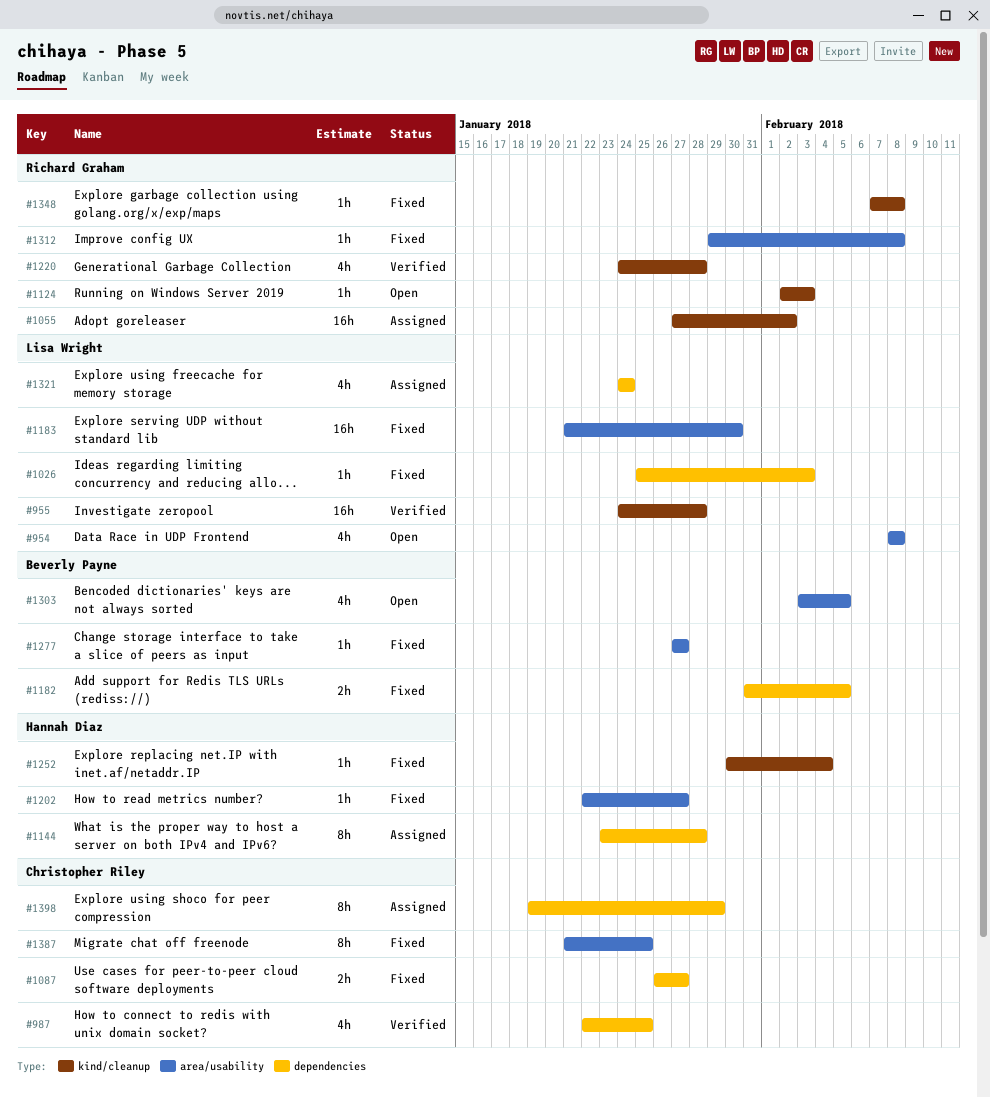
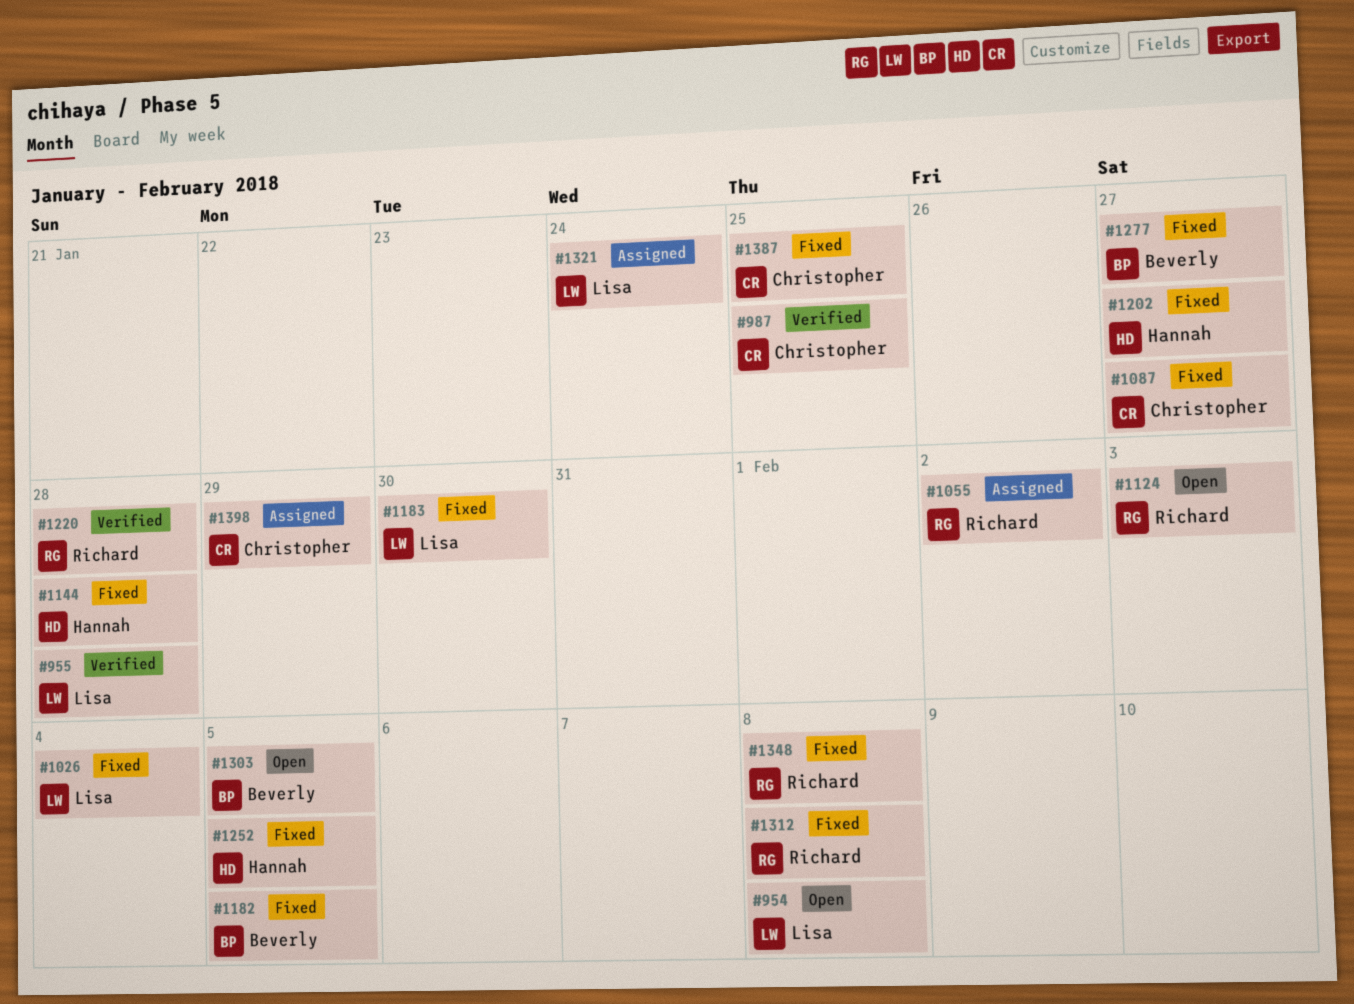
#1026, due: Feb 3 -> Feb 4
#1144, status: Assigned -> Fixed
#1252, due: Feb 4 -> Feb 5

